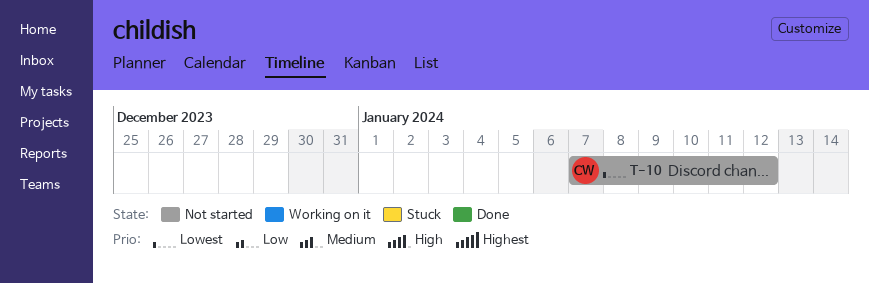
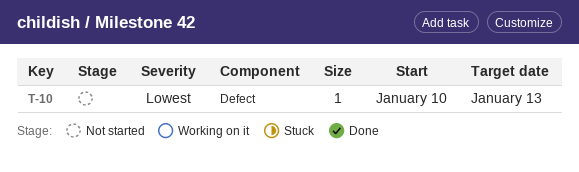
T-10, start: Jan 7 -> Jan 10
T-10, due: Jan 12 -> Jan 13

